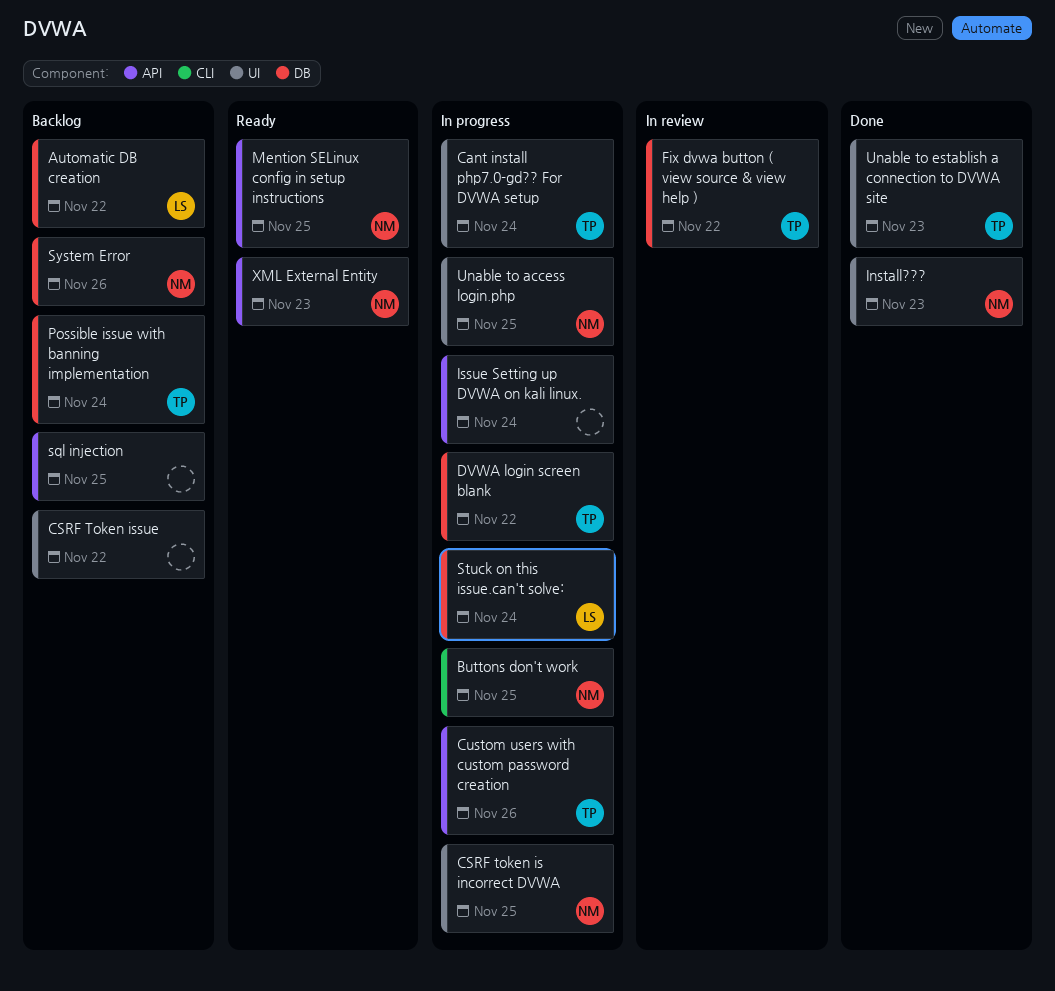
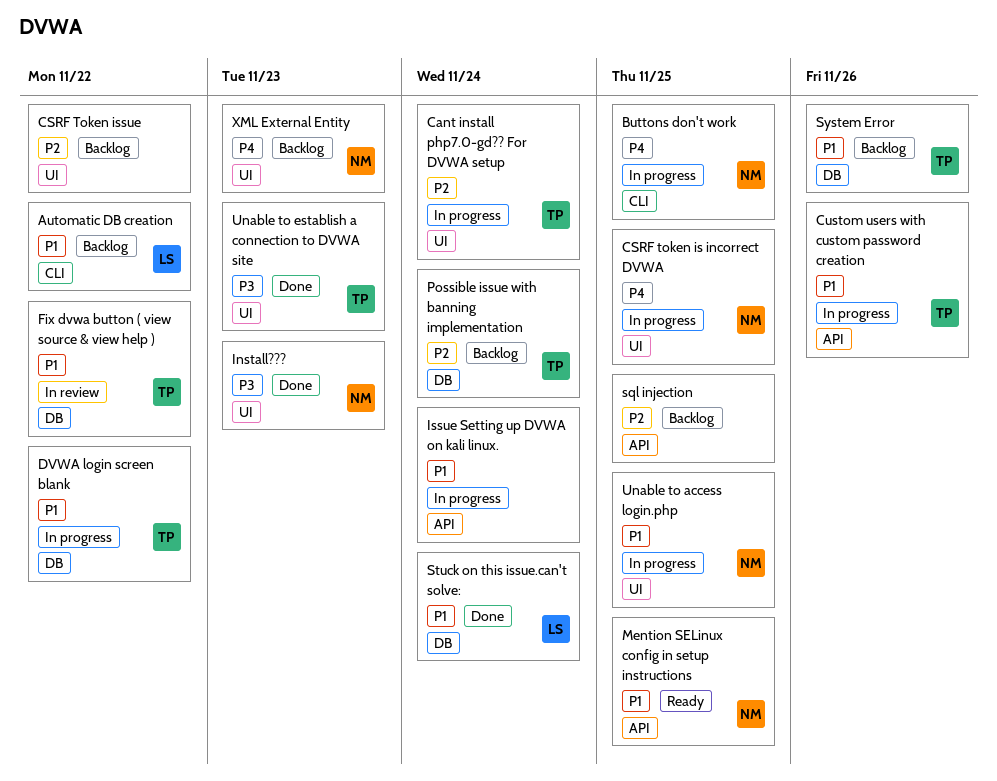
Automatic DB creation, label: DB -> CLI
Stuck on this issue.can't solve:, status: In progress -> Done
System Error, owner: NM -> TP
XML External Entity, status: Ready -> Backlog
XML External Entity, label: API -> UI

